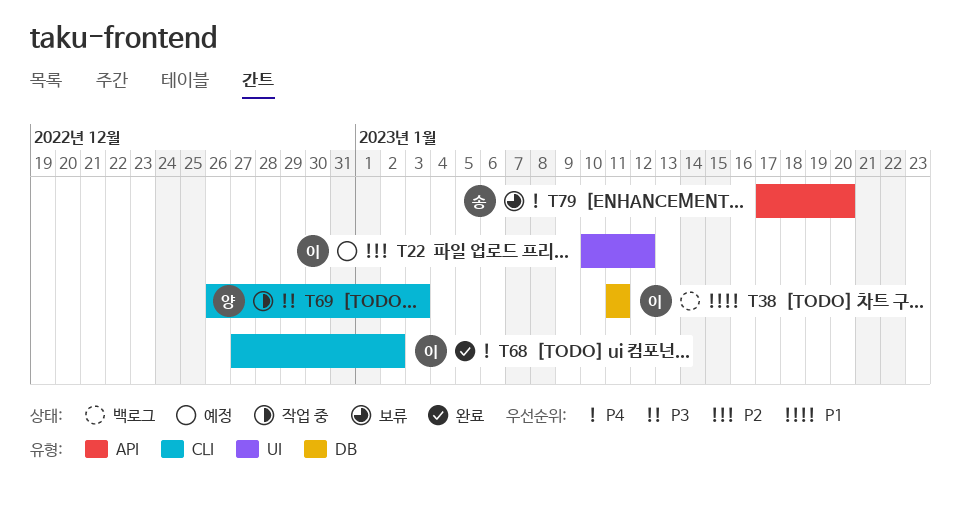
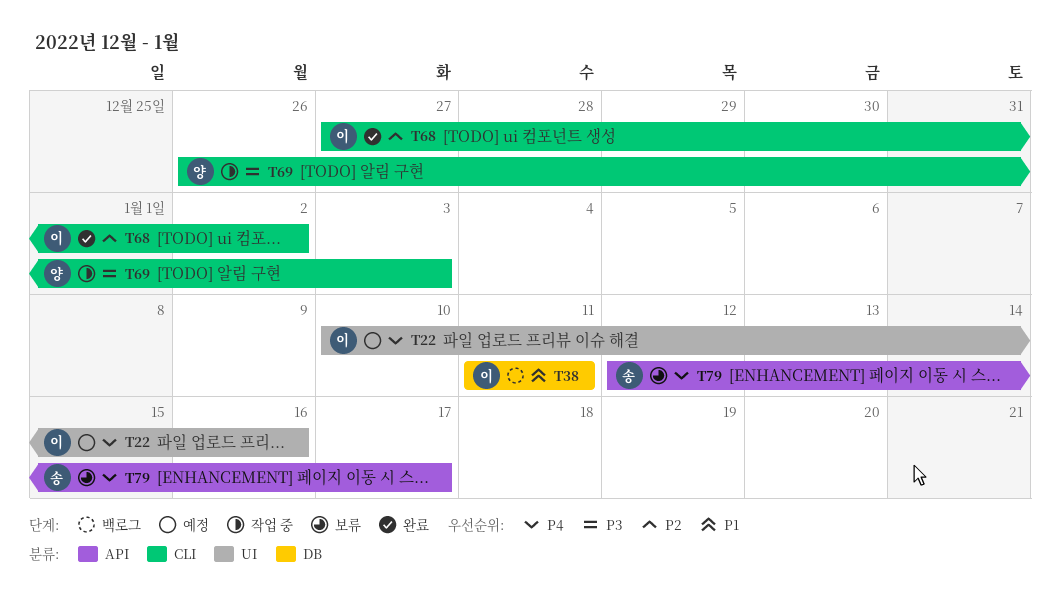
T22, priority: P2 -> P4
T22, due: Jan 12 -> Jan 16
T68, priority: P4 -> P2
T79, start: Jan 17 -> Jan 12
T79, due: Jan 20 -> Jan 17

